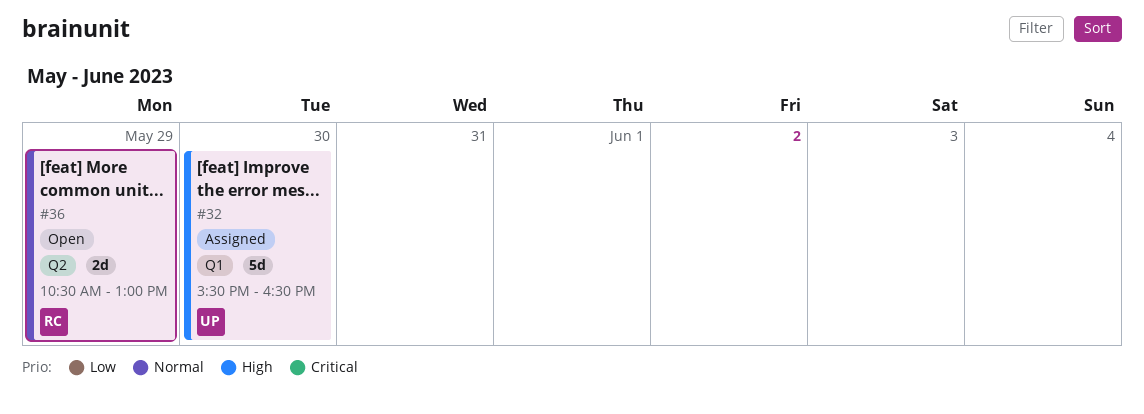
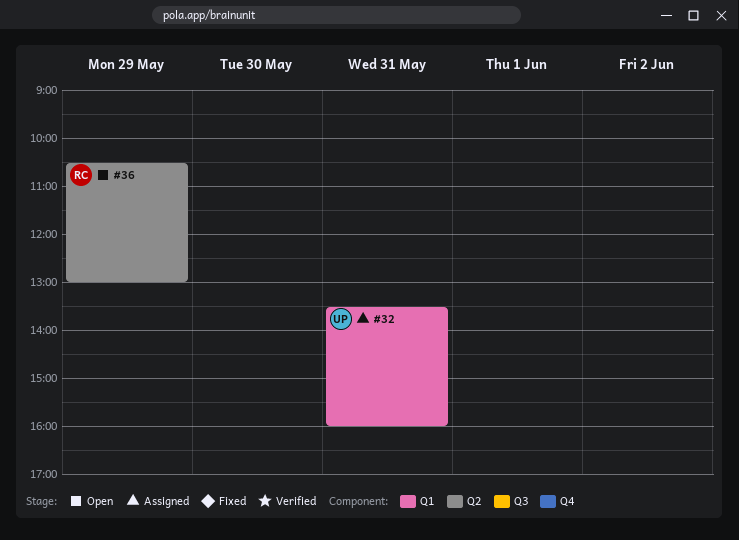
#32, day: May 30 -> May 31
#32, begins: 15:30 -> 13:30
#32, ends: 16:30 -> 16:00

